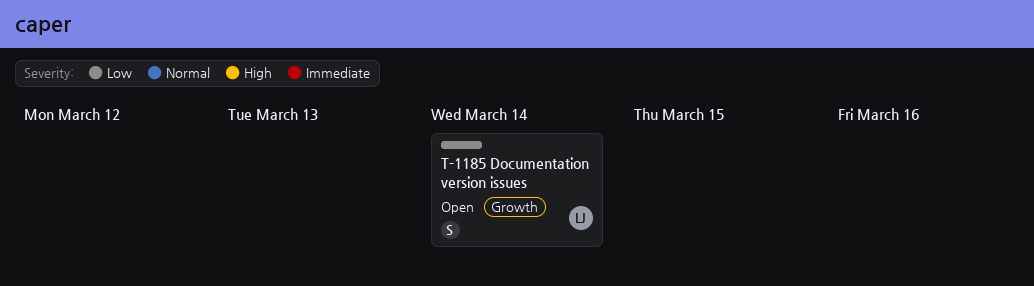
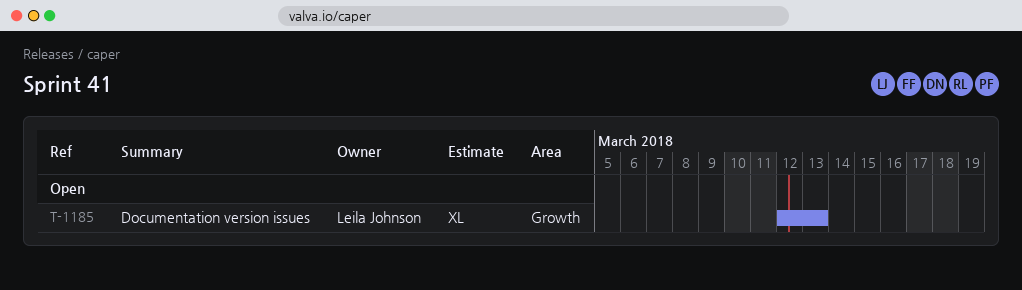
T-1185, estimate: S -> XL
T-1185, due: Mar 14 -> Mar 13

